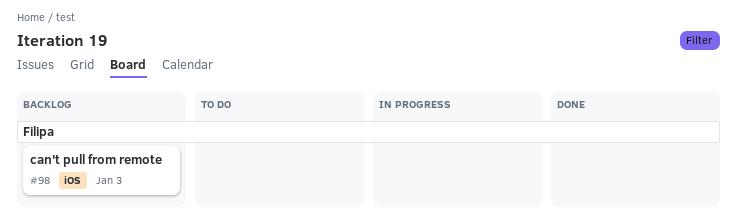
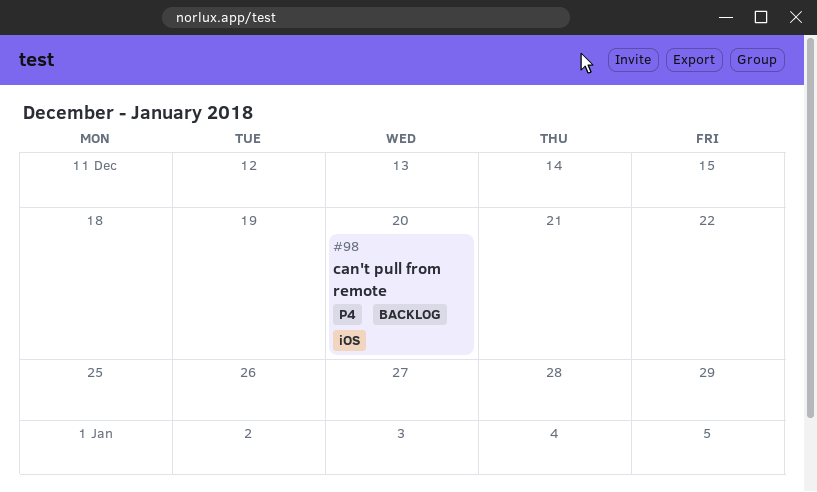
#98, due: Jan 3 -> Dec 20

